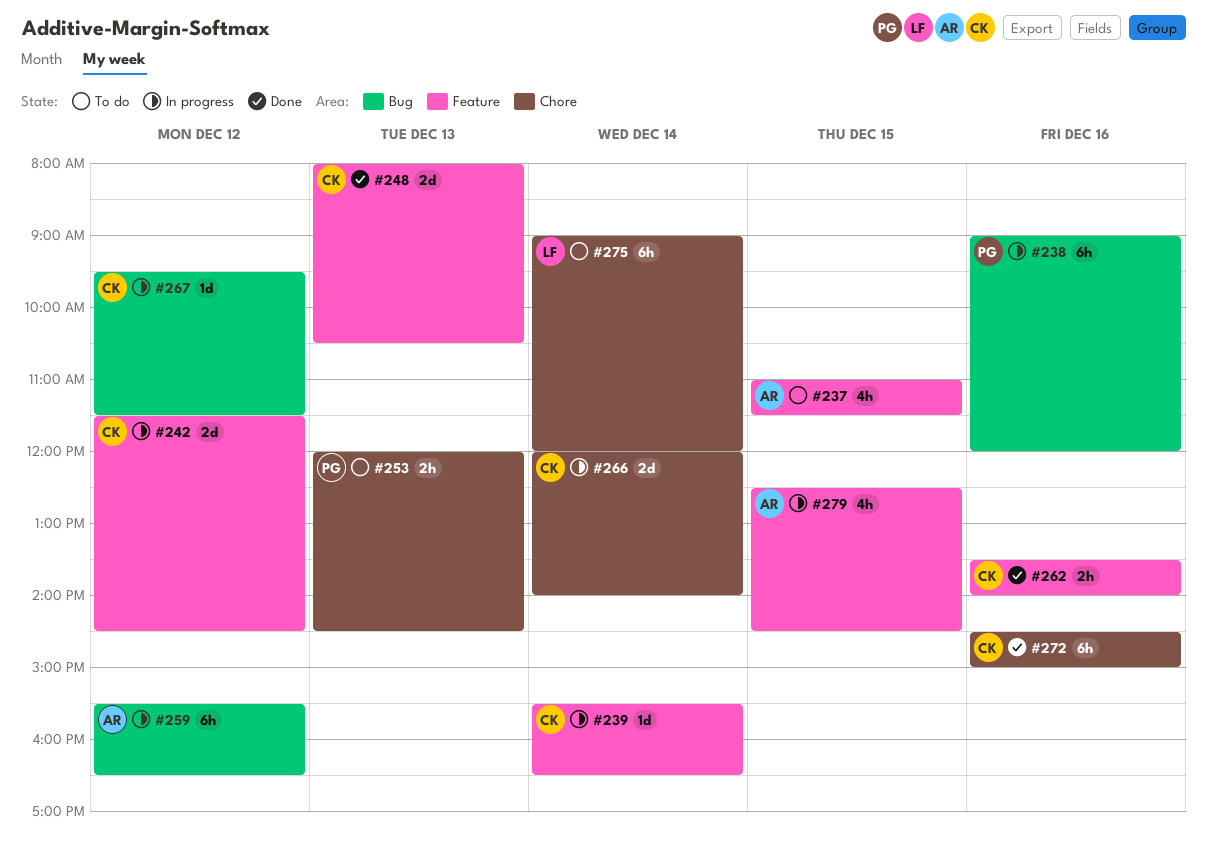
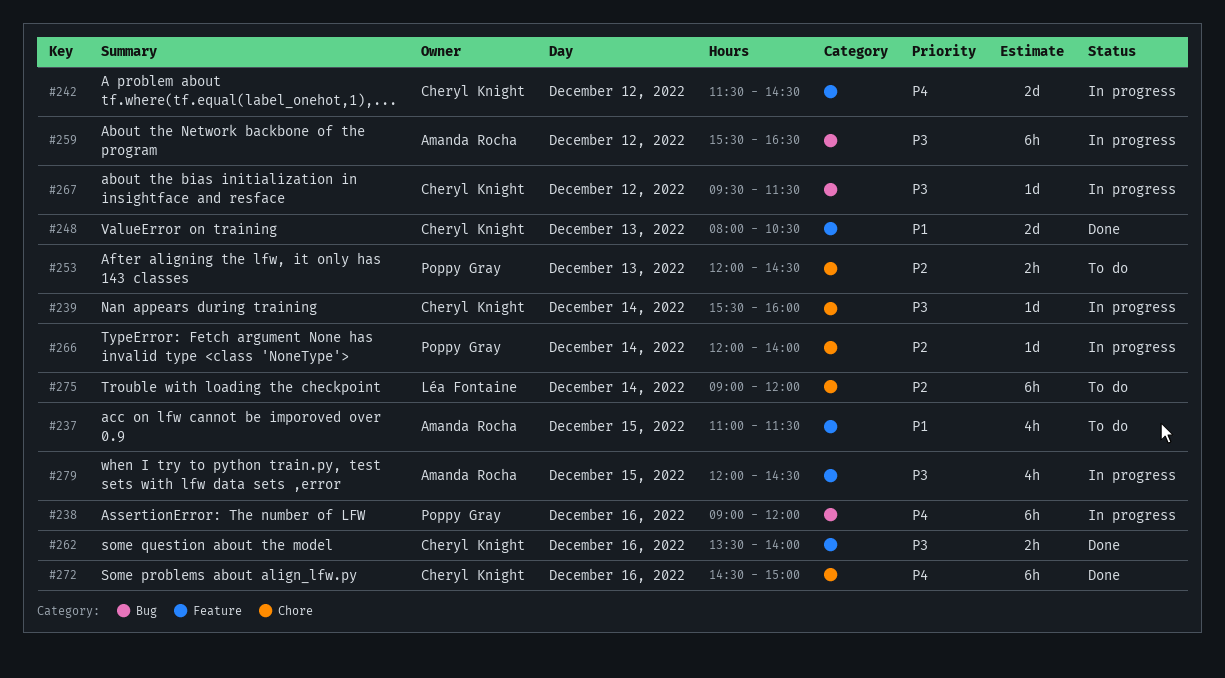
#239, label: Feature -> Chore
#239, ends: 16:30 -> 16:00
#266, owner: Cheryl Knight -> Poppy Gray
#266, estimate: 2d -> 1d
#279, begins: 12:30 -> 12:00

